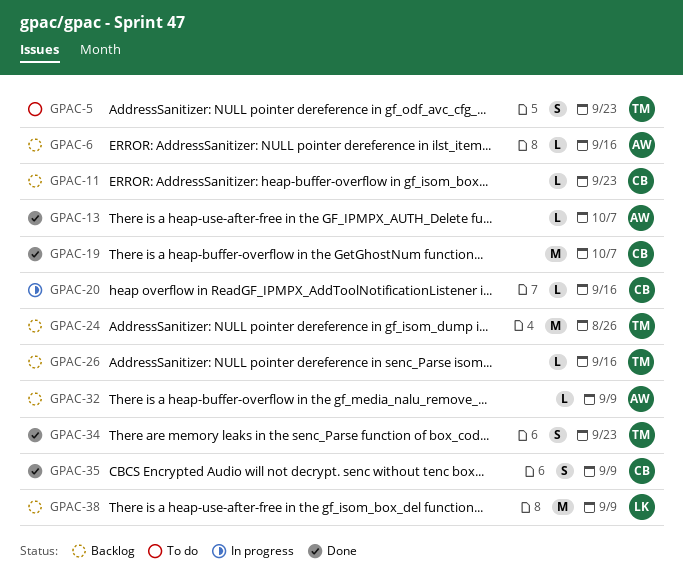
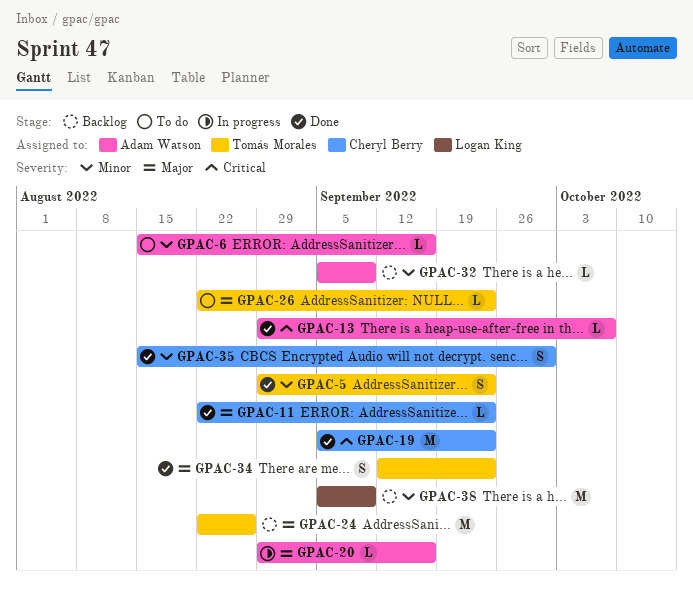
GPAC-5, status: To do -> Done
GPAC-6, status: Backlog -> To do
GPAC-11, status: Backlog -> Done
GPAC-19, due: Oct 7 -> Sep 23
GPAC-20, owner: Cheryl Berry -> Adam Watson
GPAC-26, status: Backlog -> To do
GPAC-26, due: Sep 16 -> Sep 23
GPAC-35, due: Sep 9 -> Sep 30

